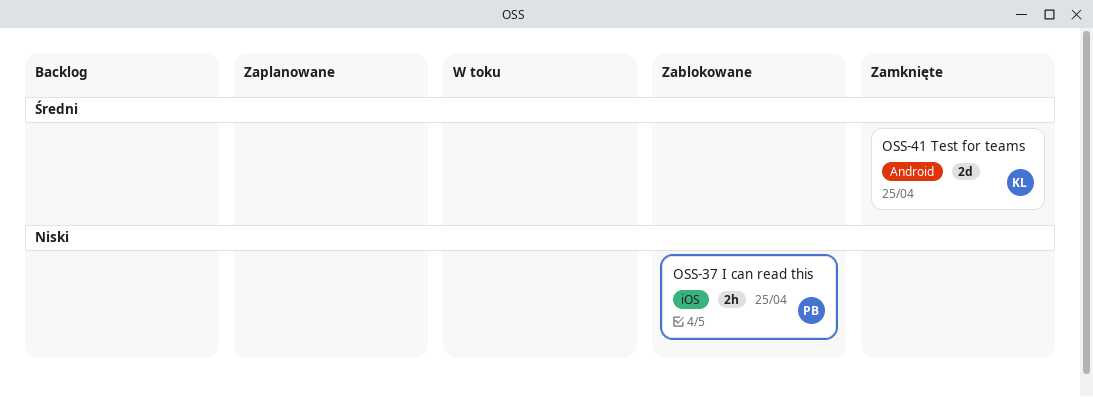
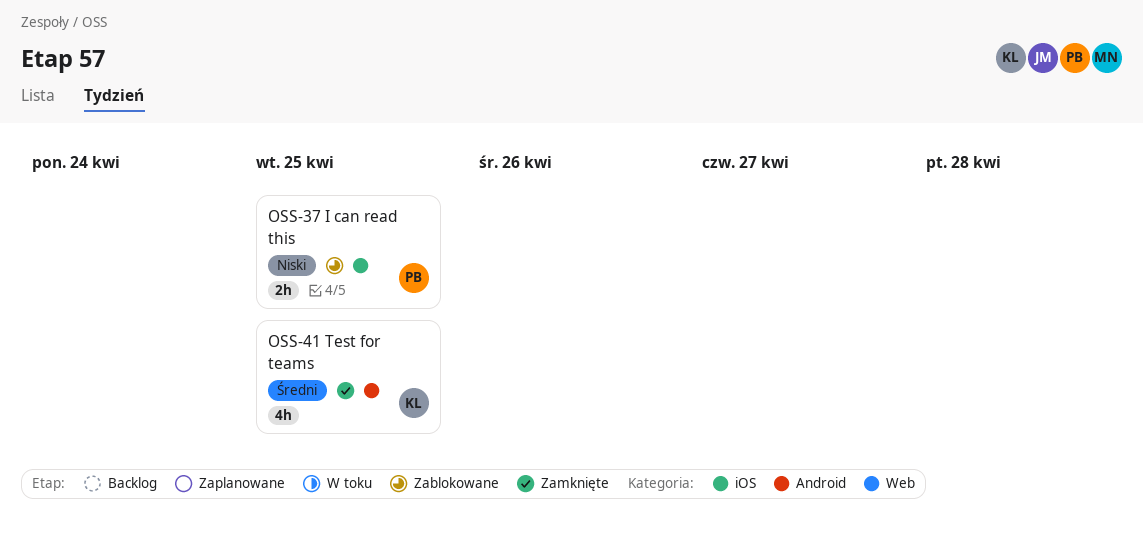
OSS-41, estimate: 2d -> 4h

